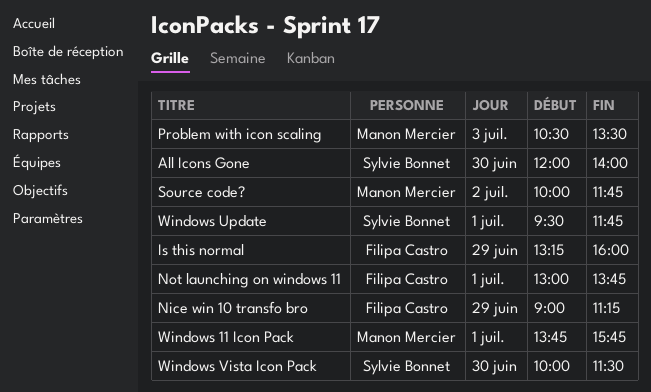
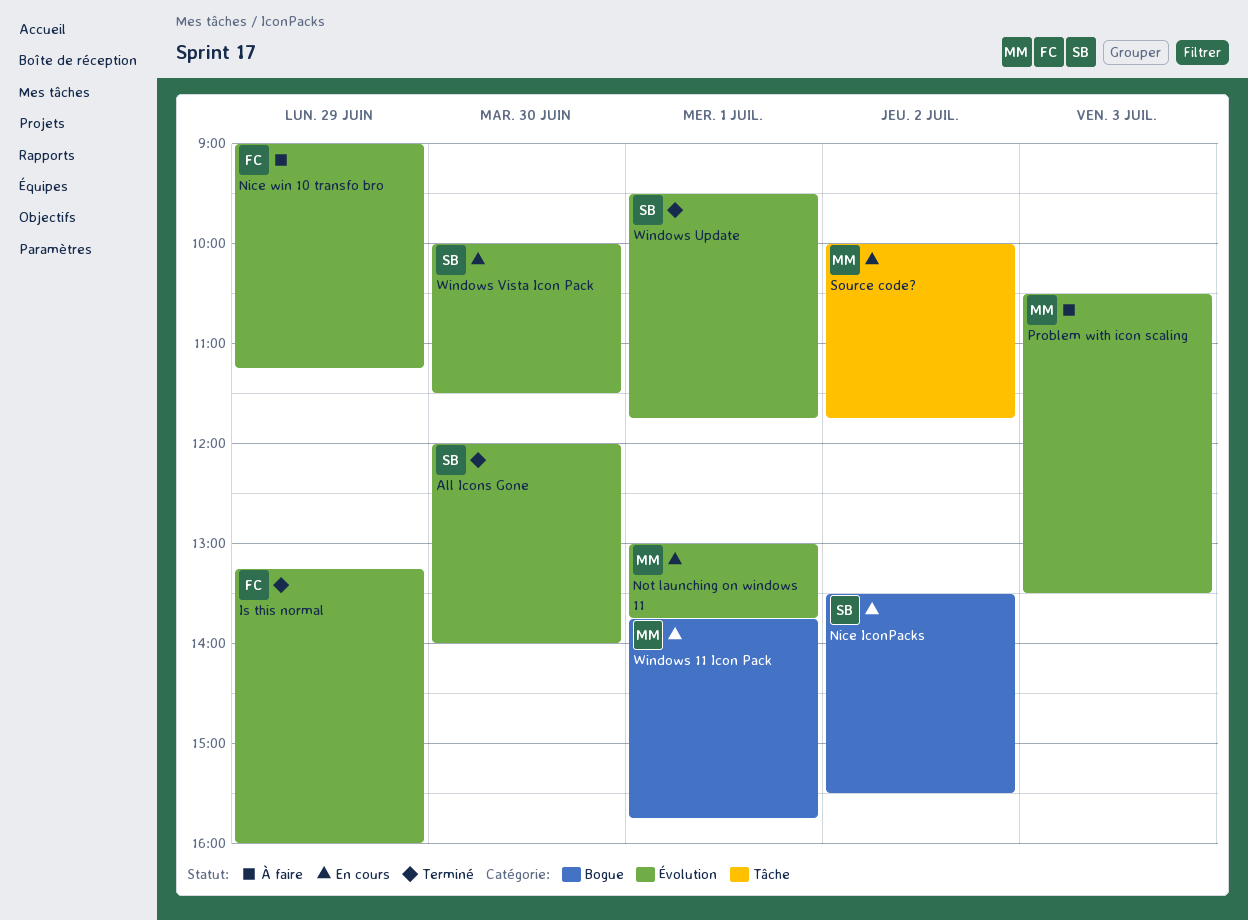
Nice IconPacks: none -> present
Not launching on windows 11, owner: Filipa Castro -> Manon Mercier

